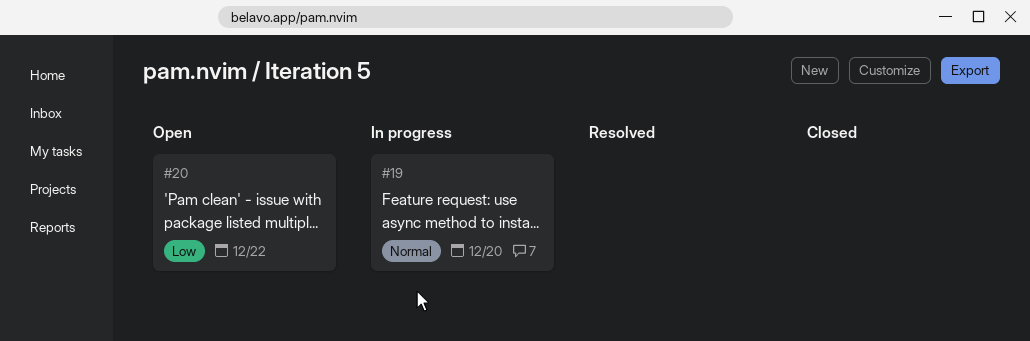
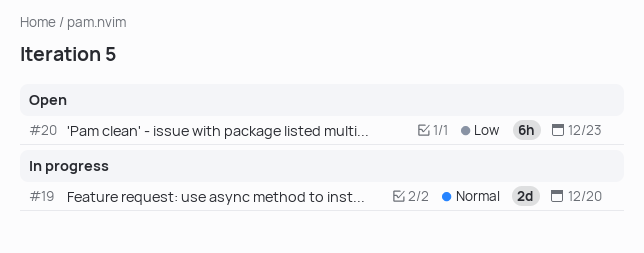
#20, due: Dec 22 -> Dec 23

